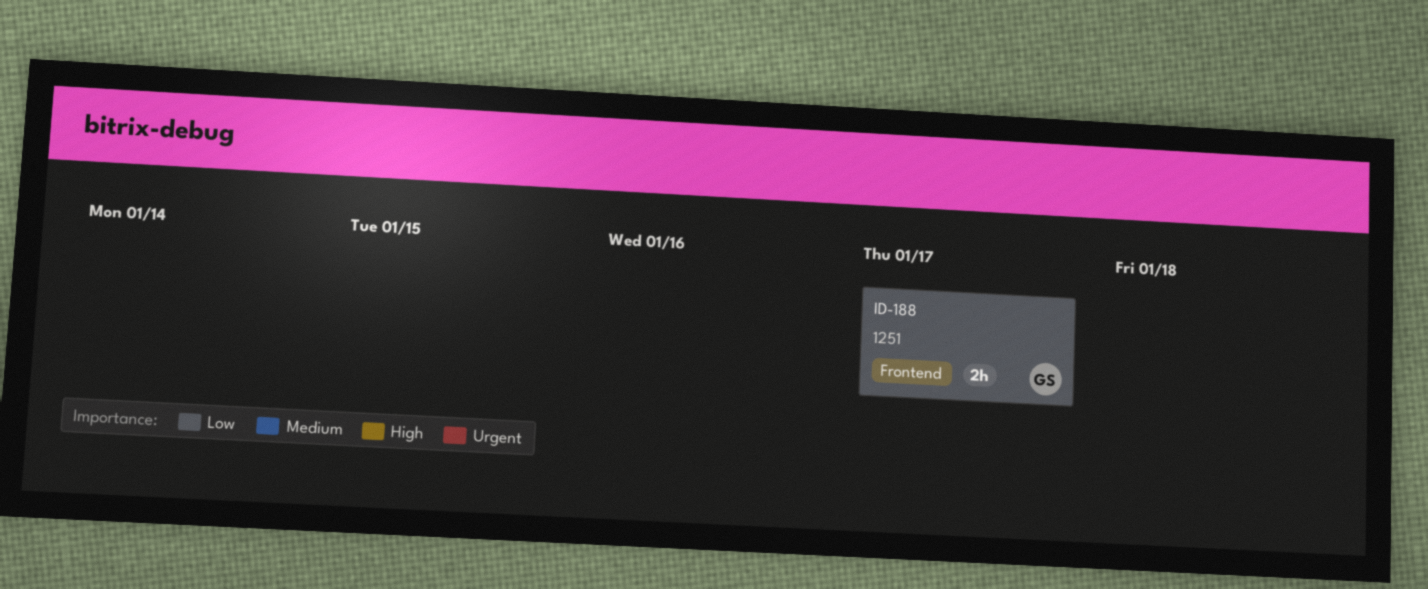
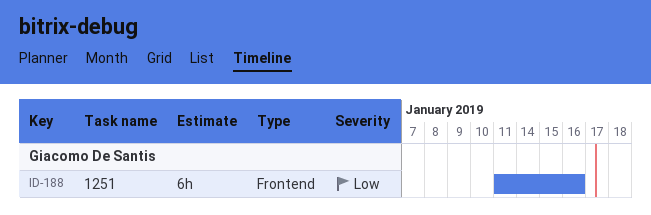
ID-188, estimate: 2h -> 6h
ID-188, due: Jan 17 -> Jan 16

